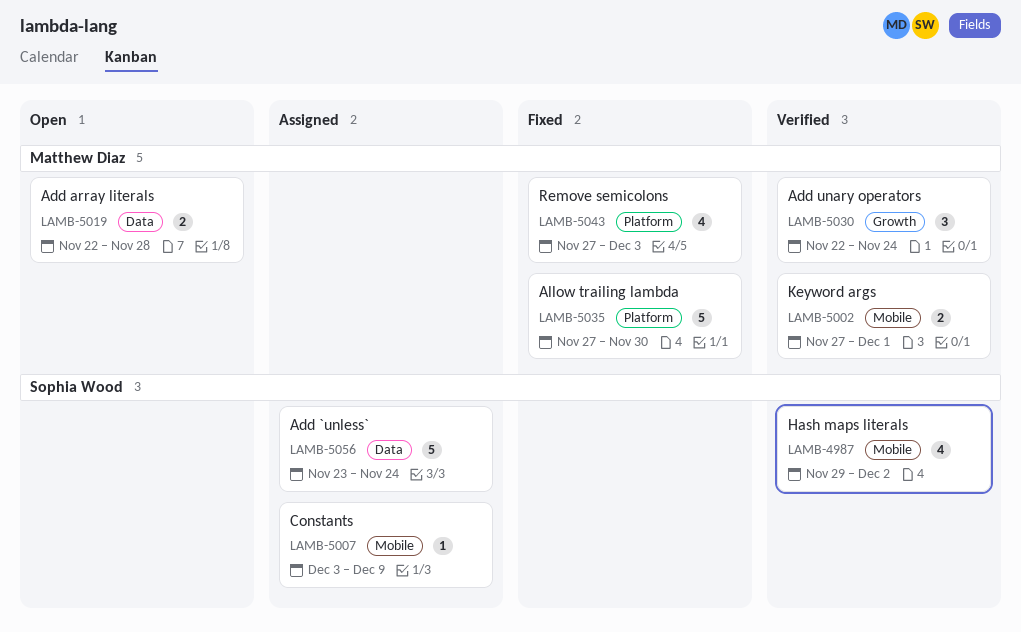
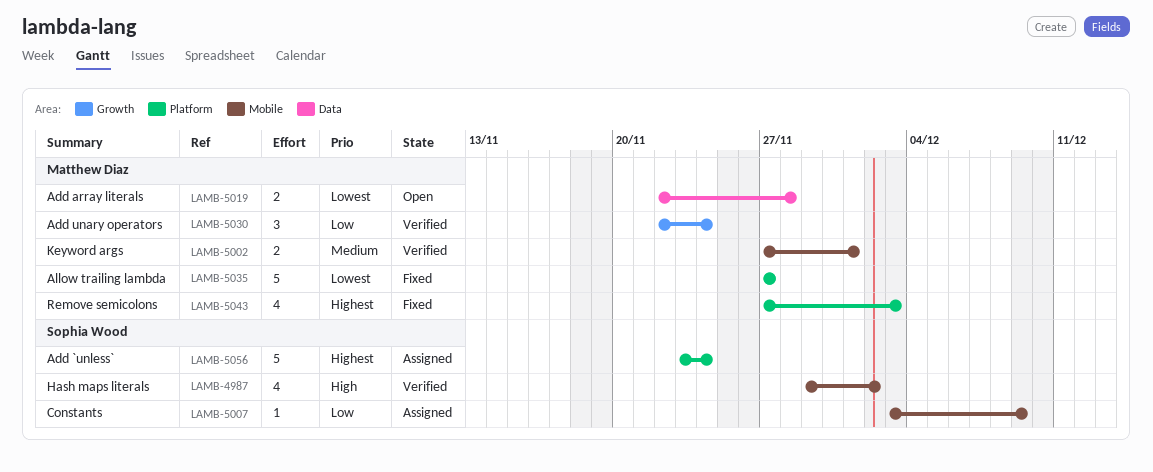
LAMB-5035, due: Nov 30 -> Nov 27
LAMB-5056, label: Data -> Platform

